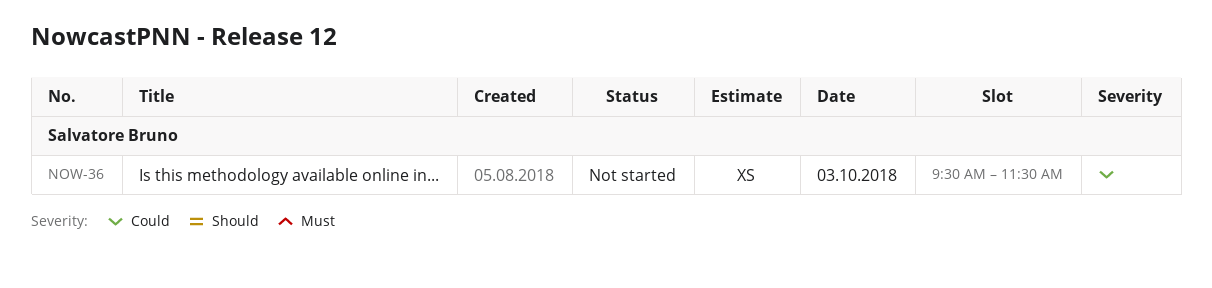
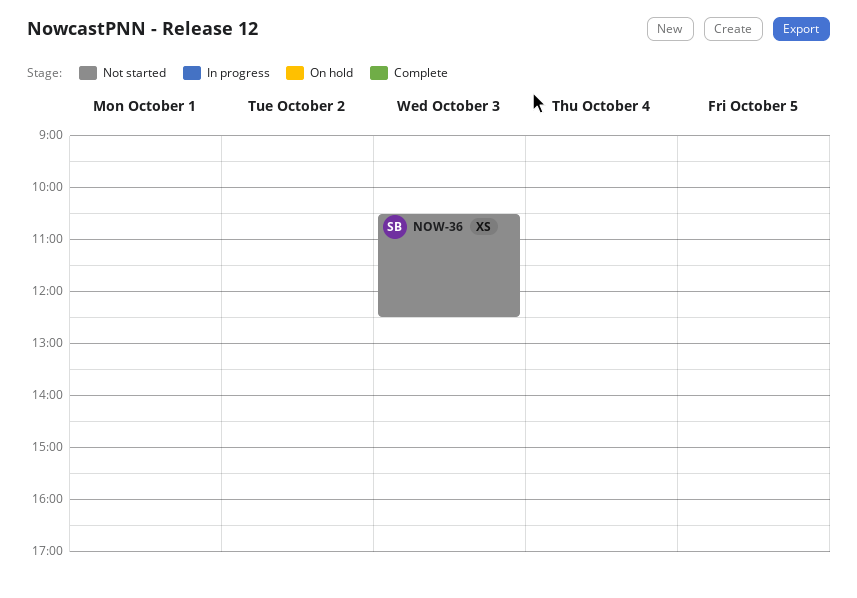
NOW-36, begins: 09:30 -> 10:30
NOW-36, ends: 11:30 -> 12:30

